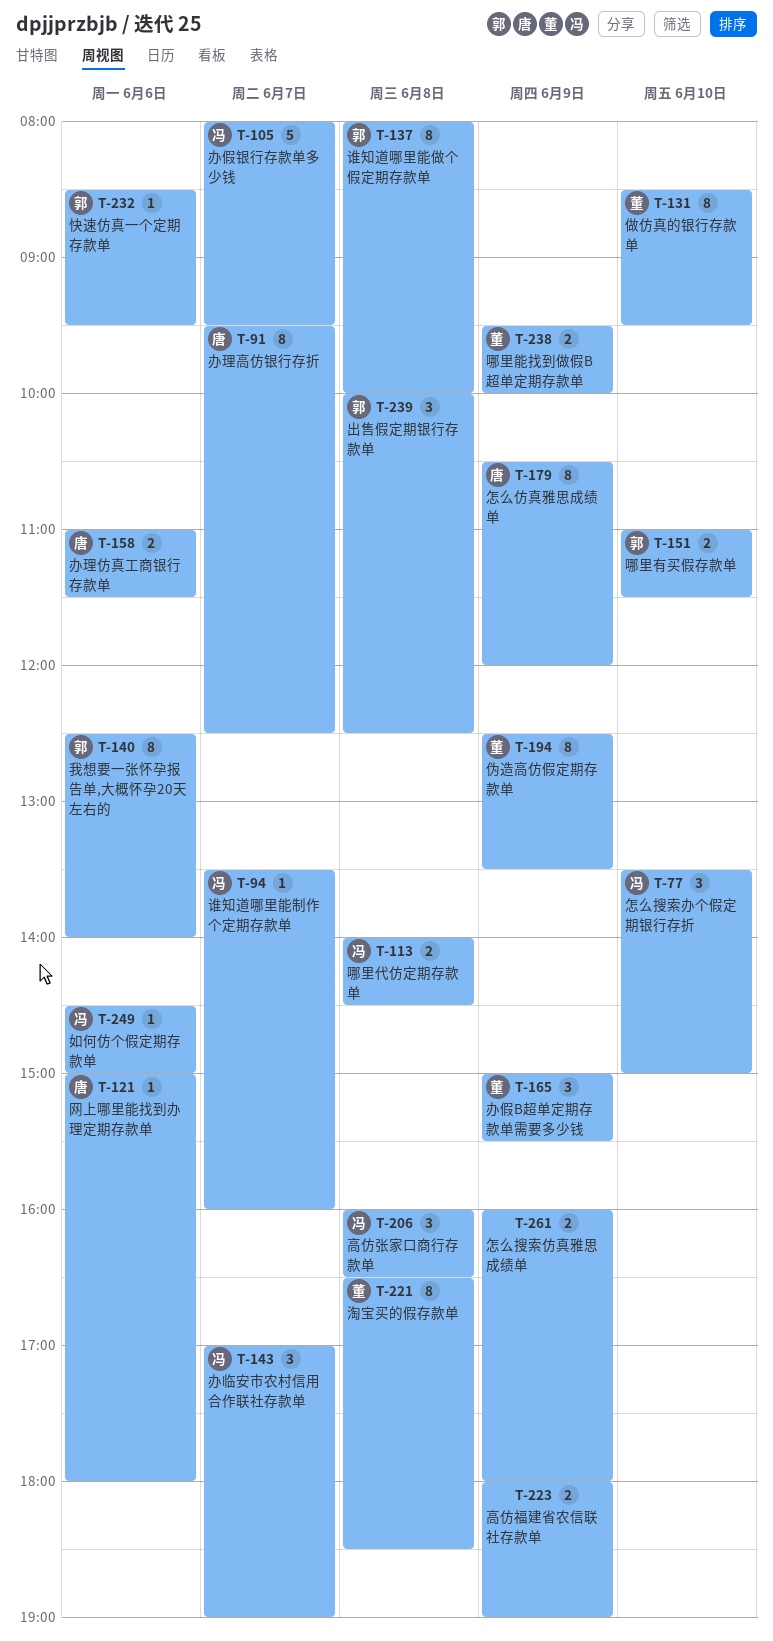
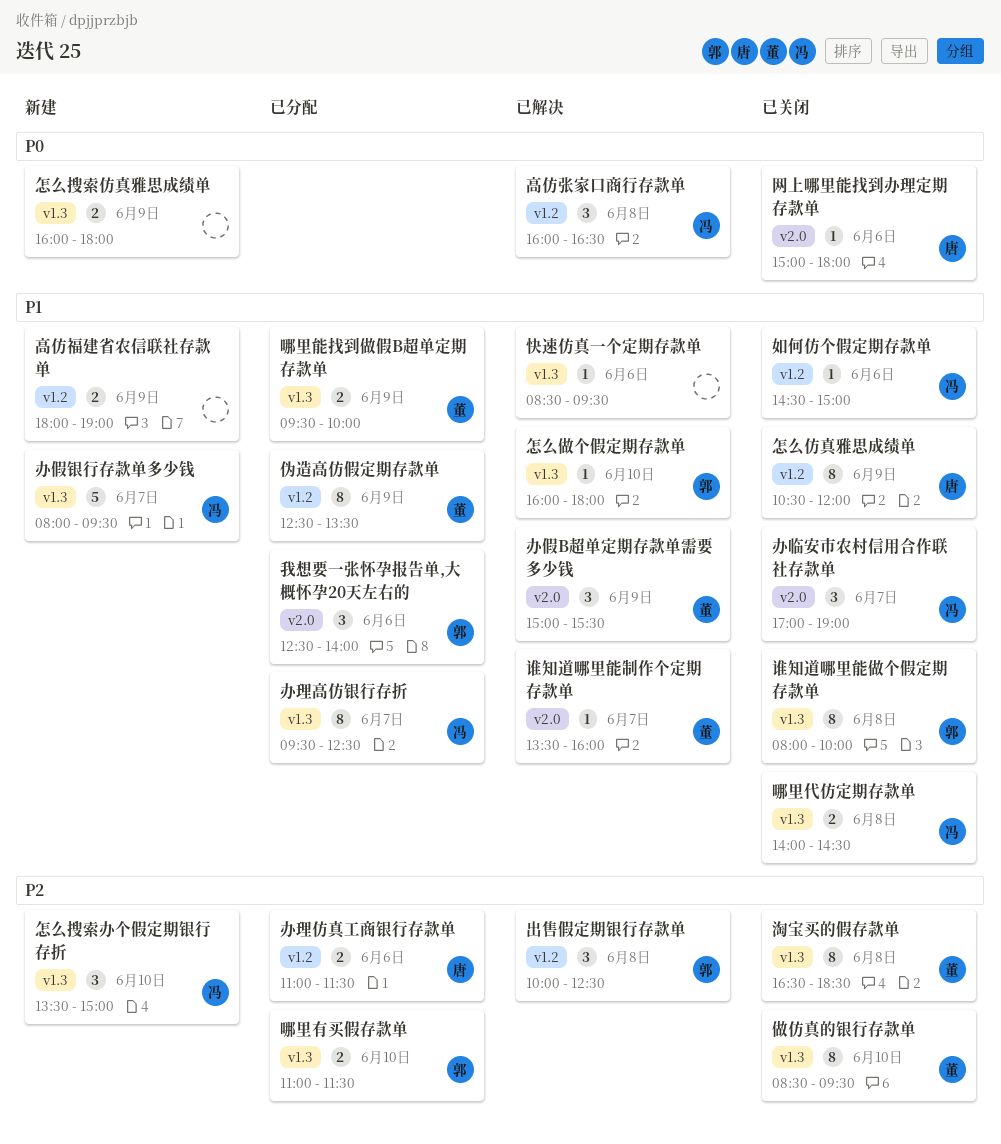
办理高仿银行存折, owner: 唐 -> 冯
快速仿真一个定期存款单, owner: 郭 -> none
怎么做个假定期存款单: none -> present
我想要一张怀孕报告单,大概怀孕20天左右的, estimate: 8 -> 3
谁知道哪里能制作个定期存款单, owner: 冯 -> 董

